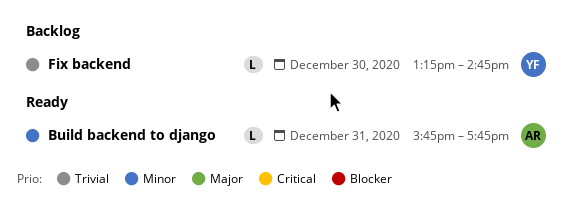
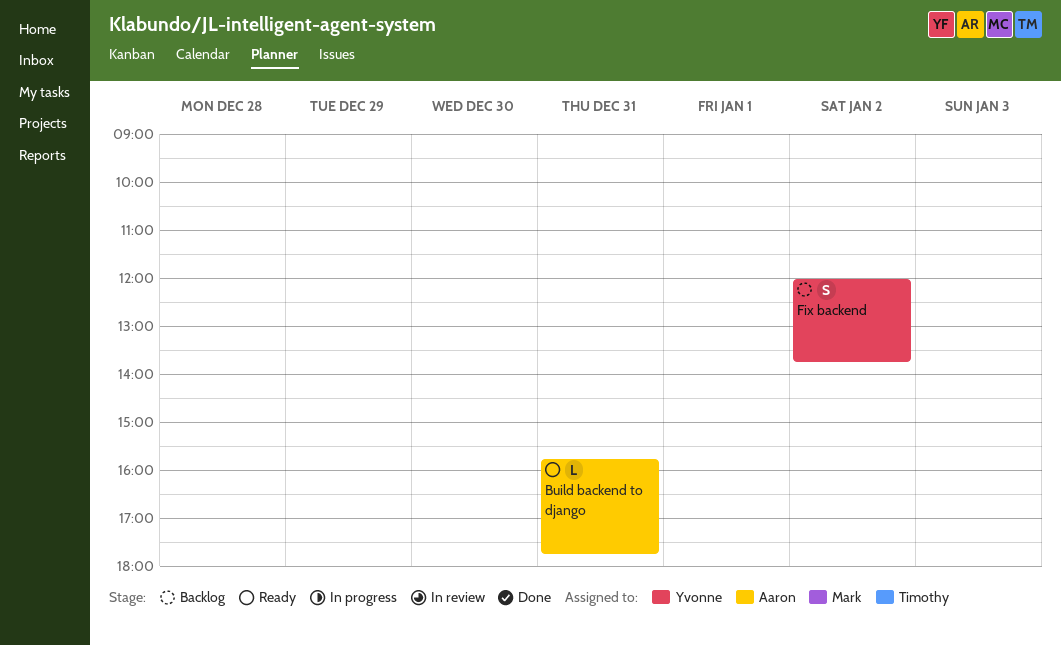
Fix backend, estimate: L -> S
Fix backend, day: Dec 30 -> Jan 2
Fix backend, begins: 13:15 -> 12:00
Fix backend, ends: 14:45 -> 13:45

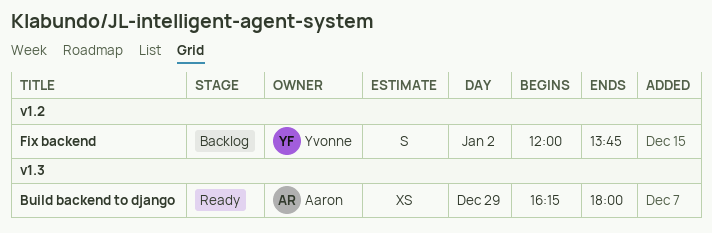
Build backend to django, estimate: L -> XS
Build backend to django, day: Dec 31 -> Dec 29
Build backend to django, begins: 15:45 -> 16:15
Build backend to django, ends: 17:45 -> 18:00

